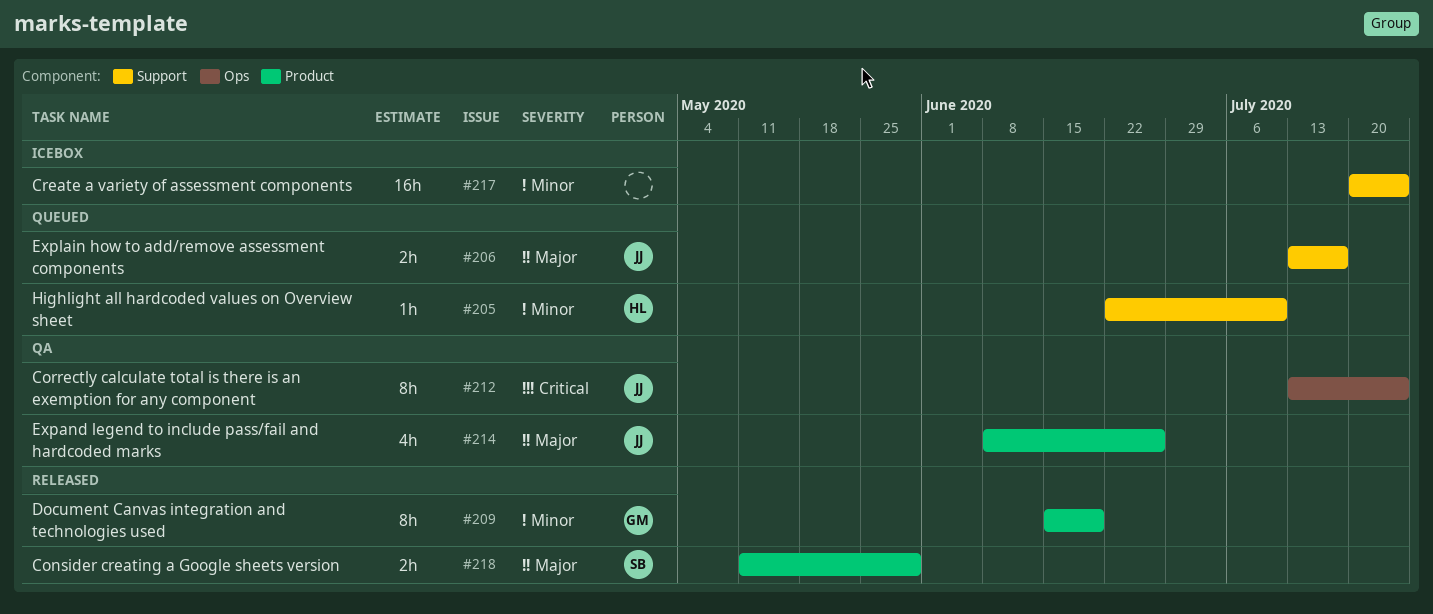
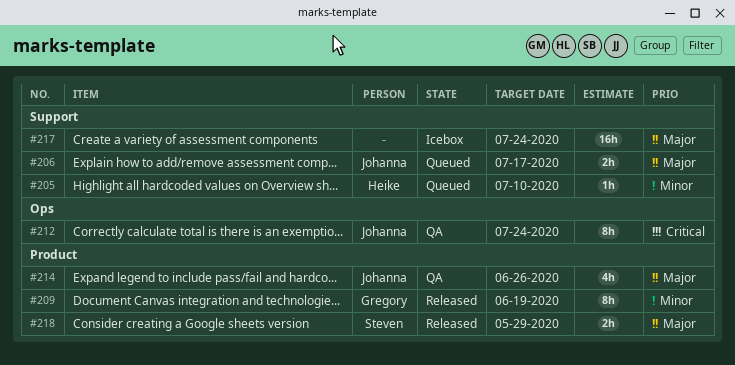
#217, priority: Minor -> Major

